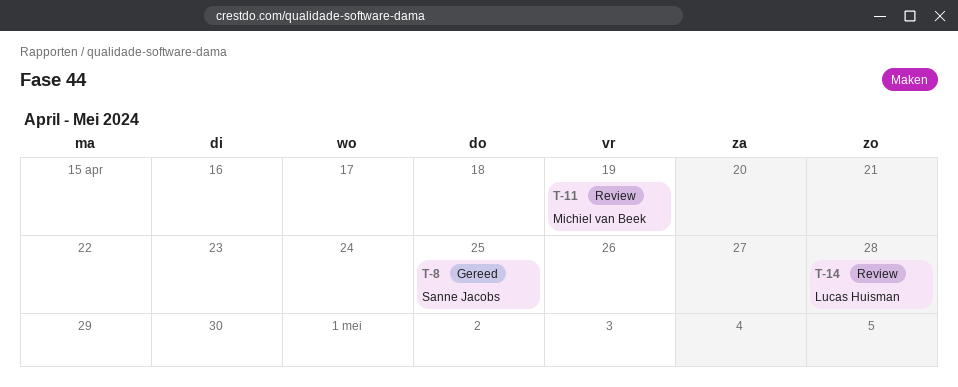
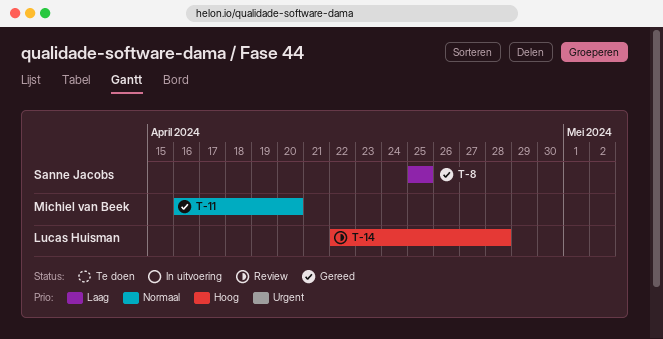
T-11, status: Review -> Gereed
T-11, due: Apr 19 -> Apr 20

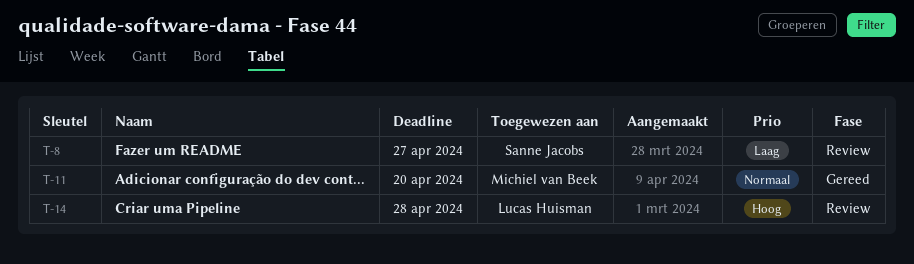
T-8, status: Gereed -> Review
T-8, due: Apr 25 -> Apr 27

